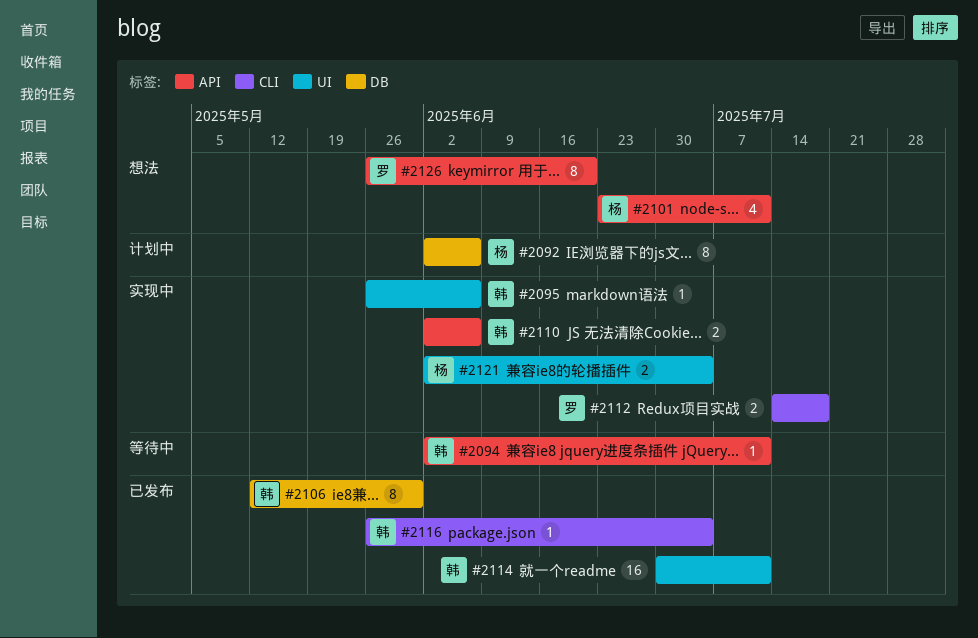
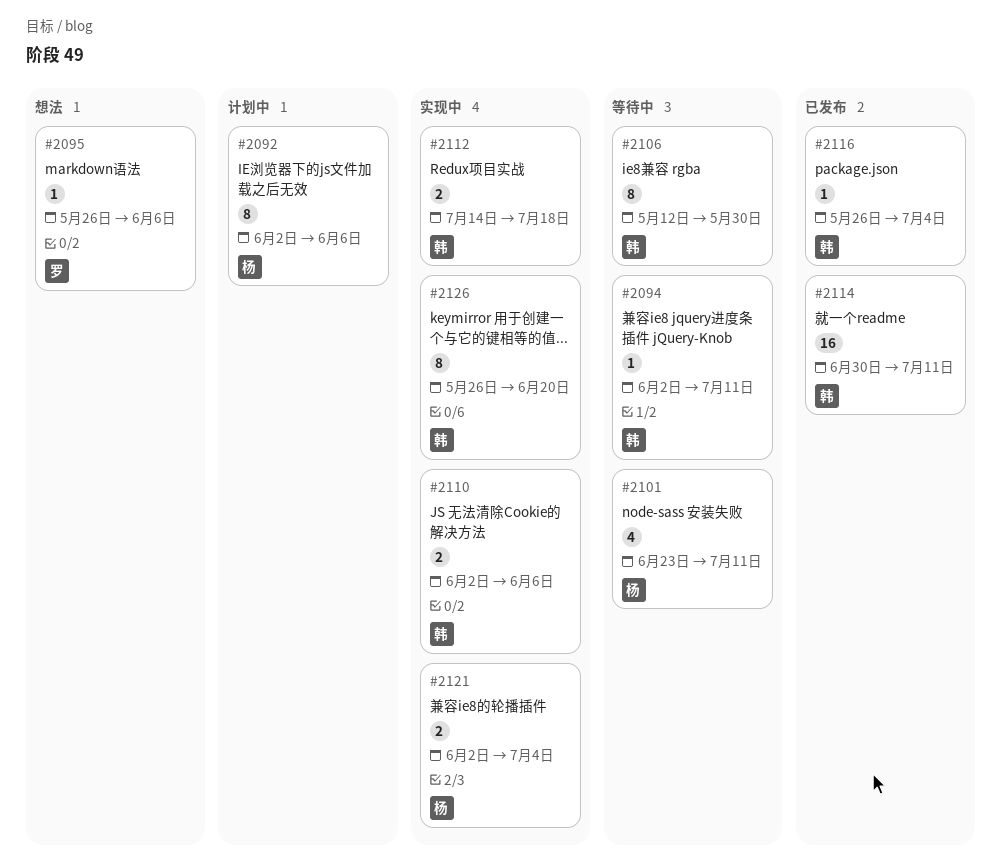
#2095, status: 实现中 -> 想法
#2095, owner: 韩 -> 罗
#2101, status: 想法 -> 等待中
#2106, status: 已发布 -> 等待中
#2112, owner: 罗 -> 韩
#2126, status: 想法 -> 实现中
#2126, owner: 罗 -> 韩

